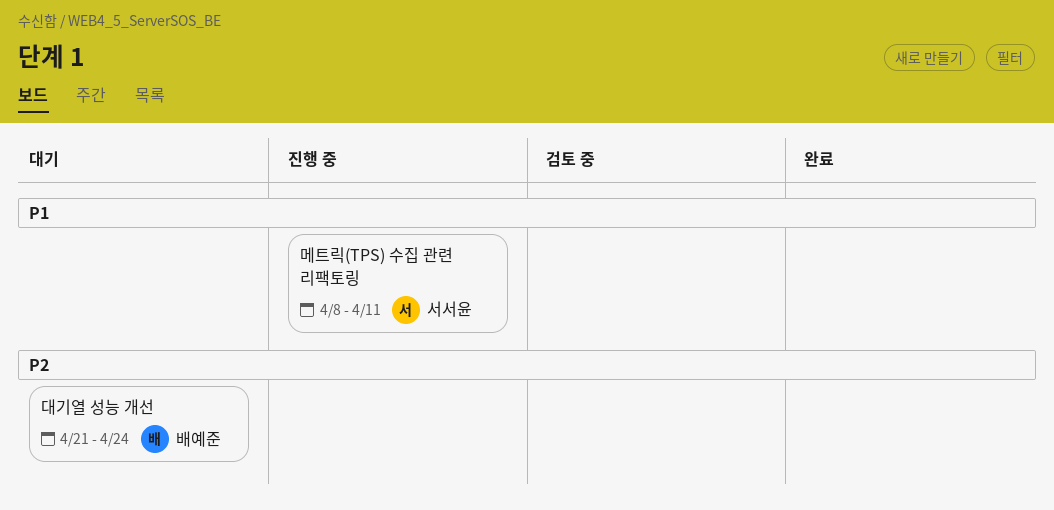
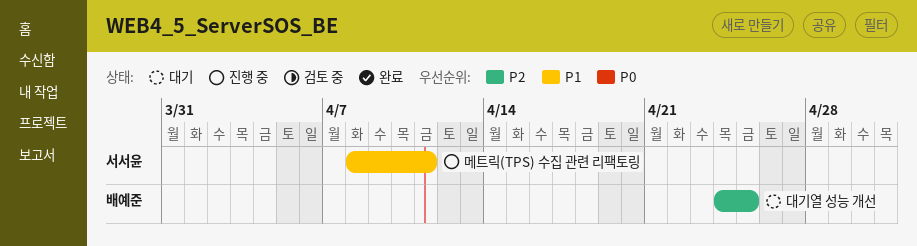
대기열 성능 개선, start: Apr 21 -> Apr 24
대기열 성능 개선, due: Apr 24 -> Apr 25

